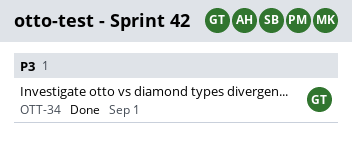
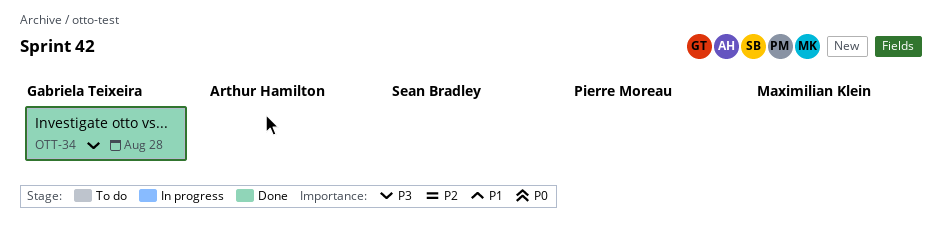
OTT-34, due: Sep 1 -> Aug 28

